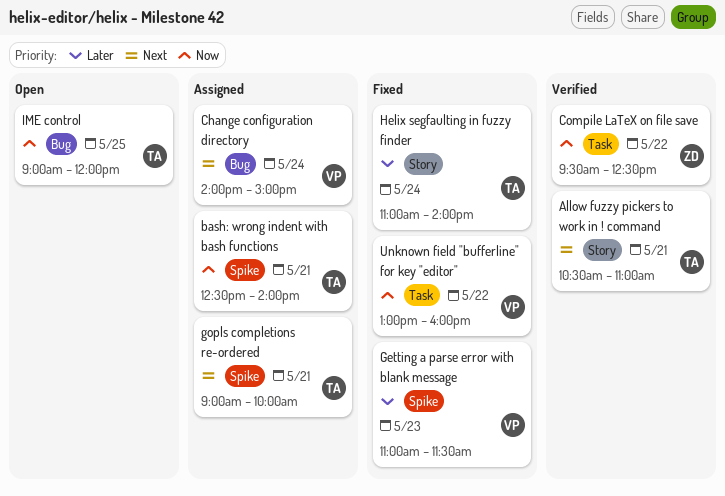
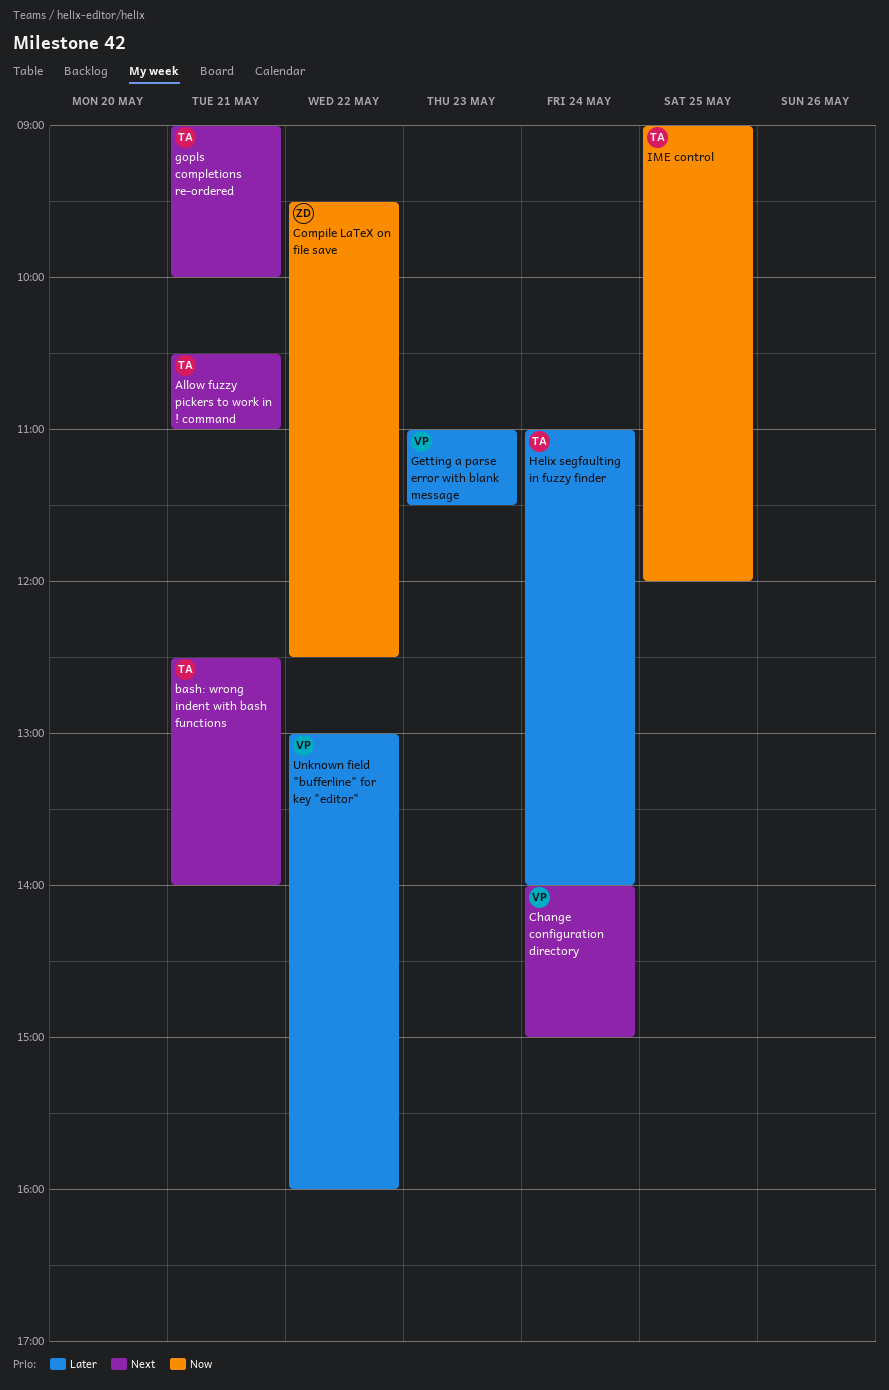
bash: wrong indent with bash functions, priority: Now -> Next
Unknown field "bufferline" for key "editor", priority: Now -> Later

